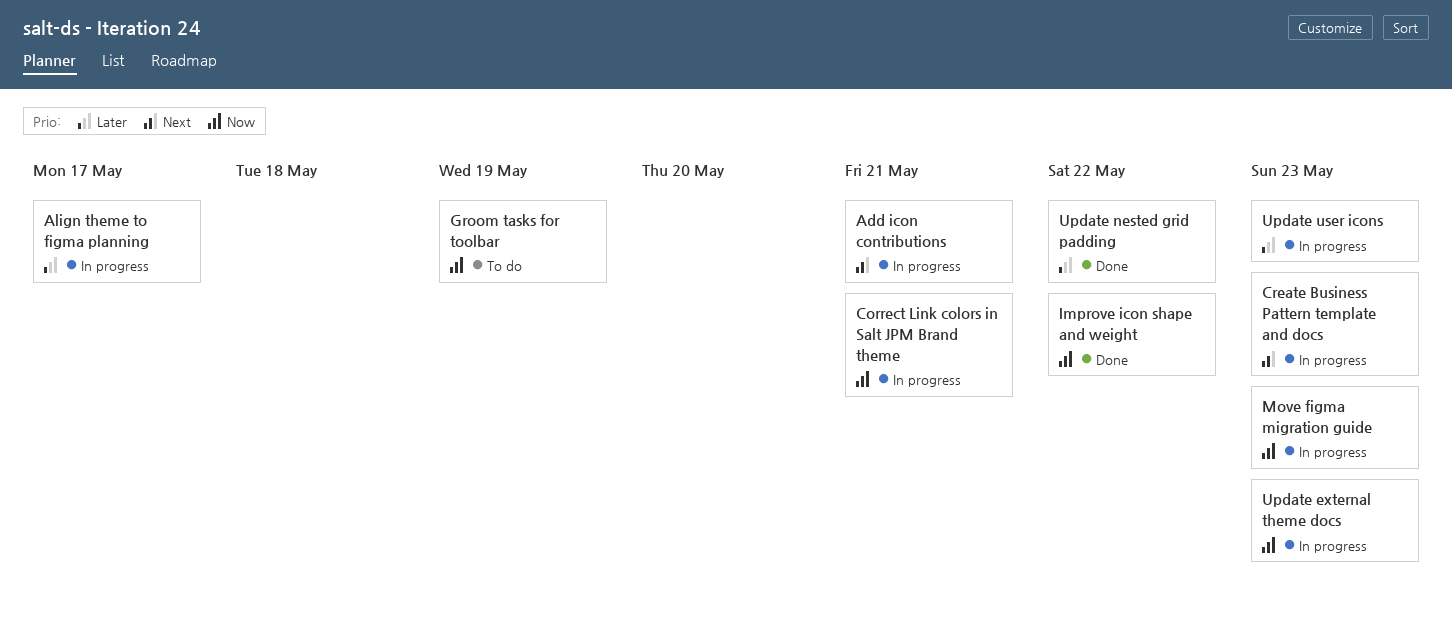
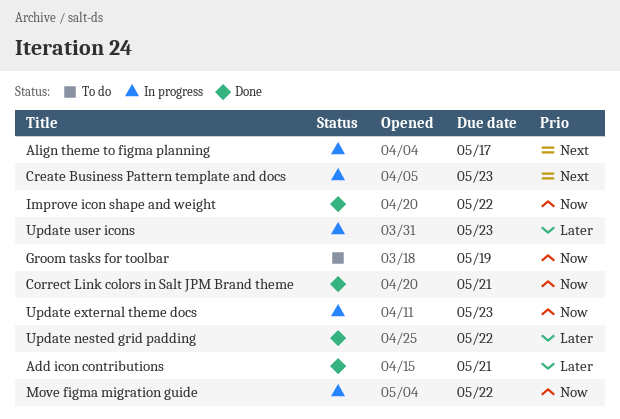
Add icon contributions, status: In progress -> Done
Add icon contributions, priority: Next -> Later
Align theme to figma planning, priority: Later -> Next
Correct Link colors in Salt JPM Brand theme, status: In progress -> Done
Move figma migration guide, due: May 23 -> May 22

